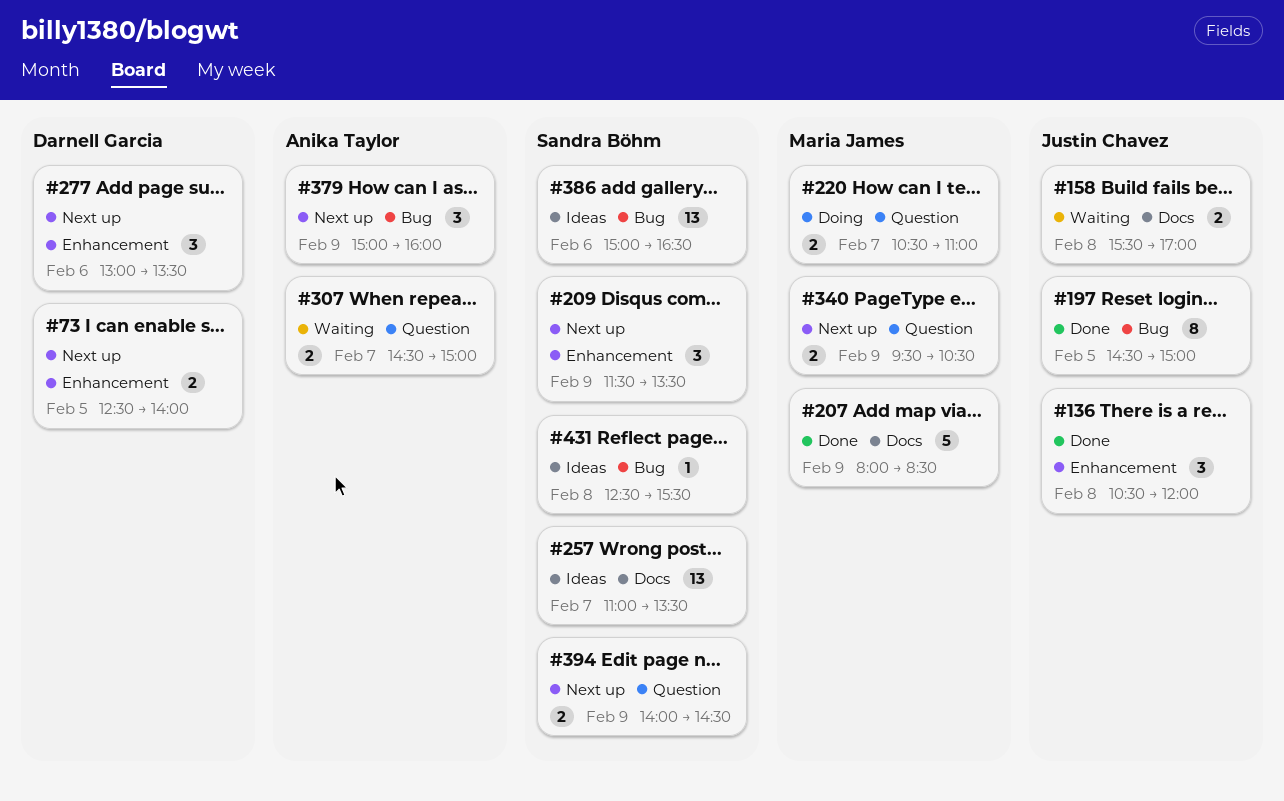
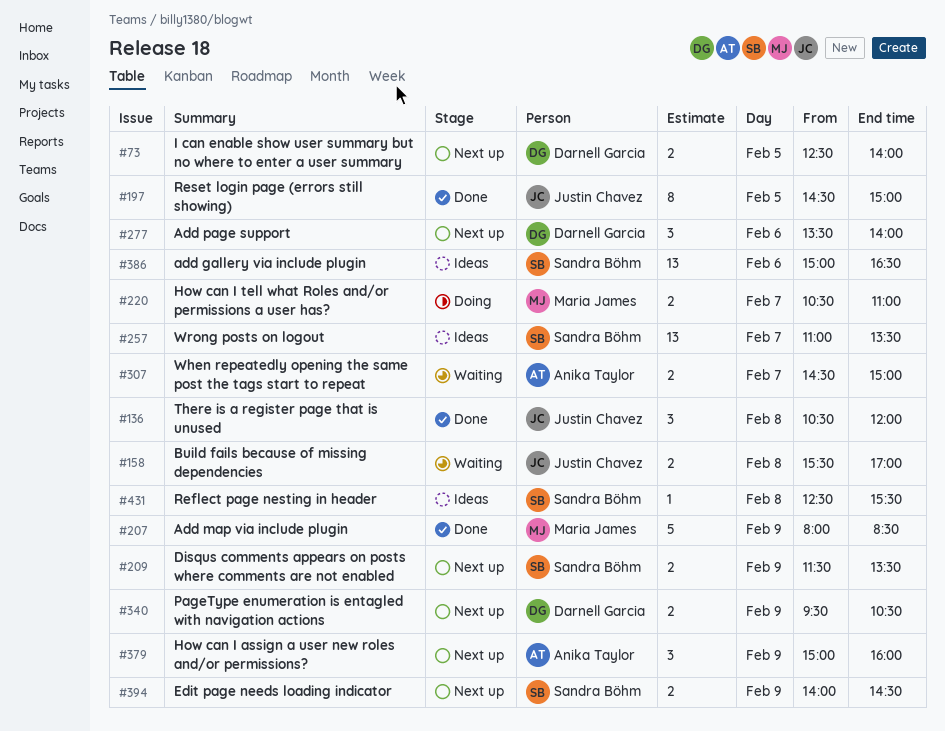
#209, estimate: 3 -> 2
#277, begins: 13:00 -> 13:30
#277, ends: 13:30 -> 14:00
#340, owner: Maria James -> Darnell Garcia

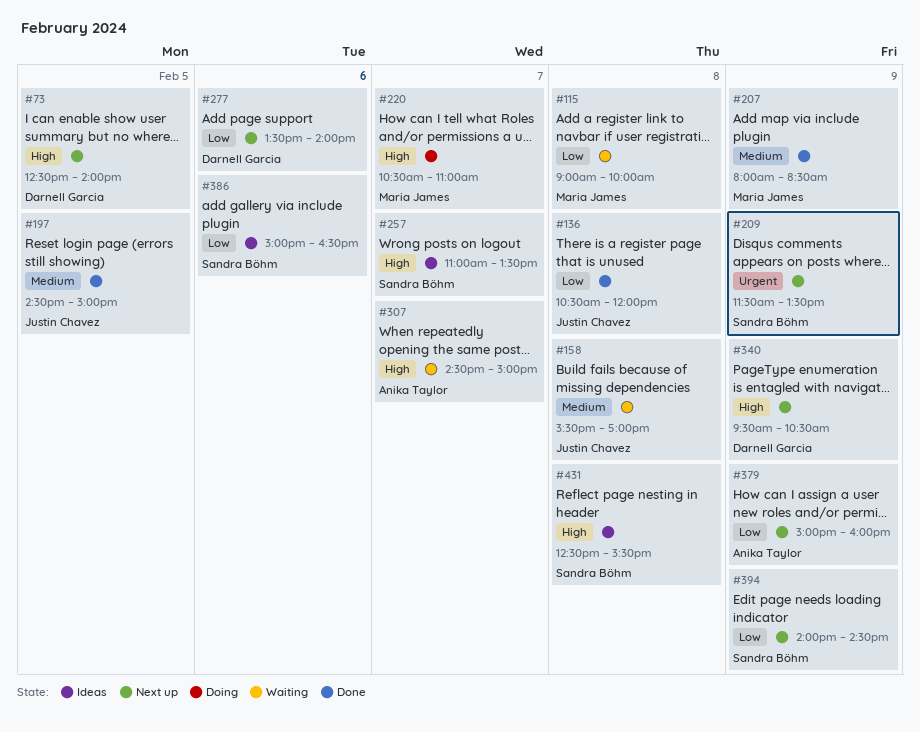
#115: none -> present

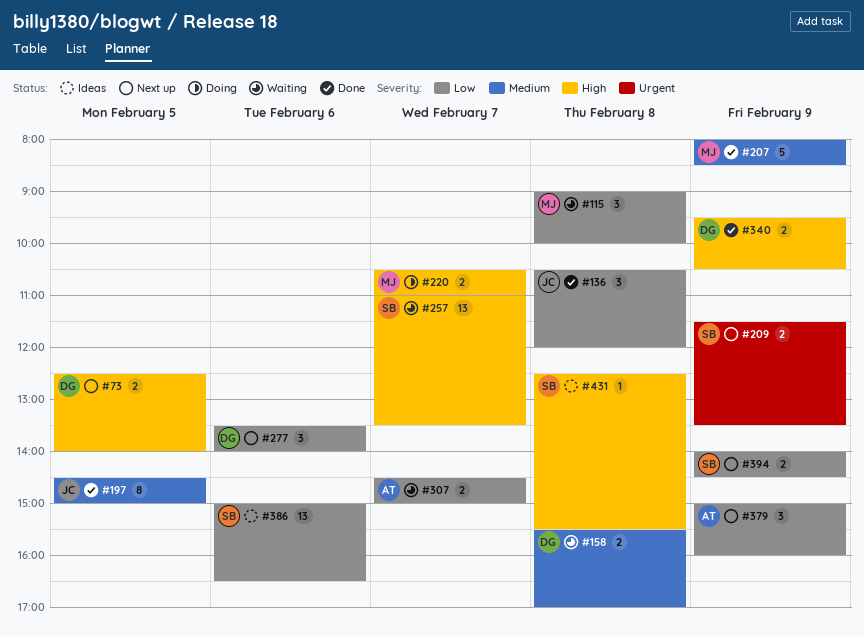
#158, owner: Justin Chavez -> Darnell Garcia
#257, status: Ideas -> Waiting
#307, priority: High -> Low
#340, status: Next up -> Done

